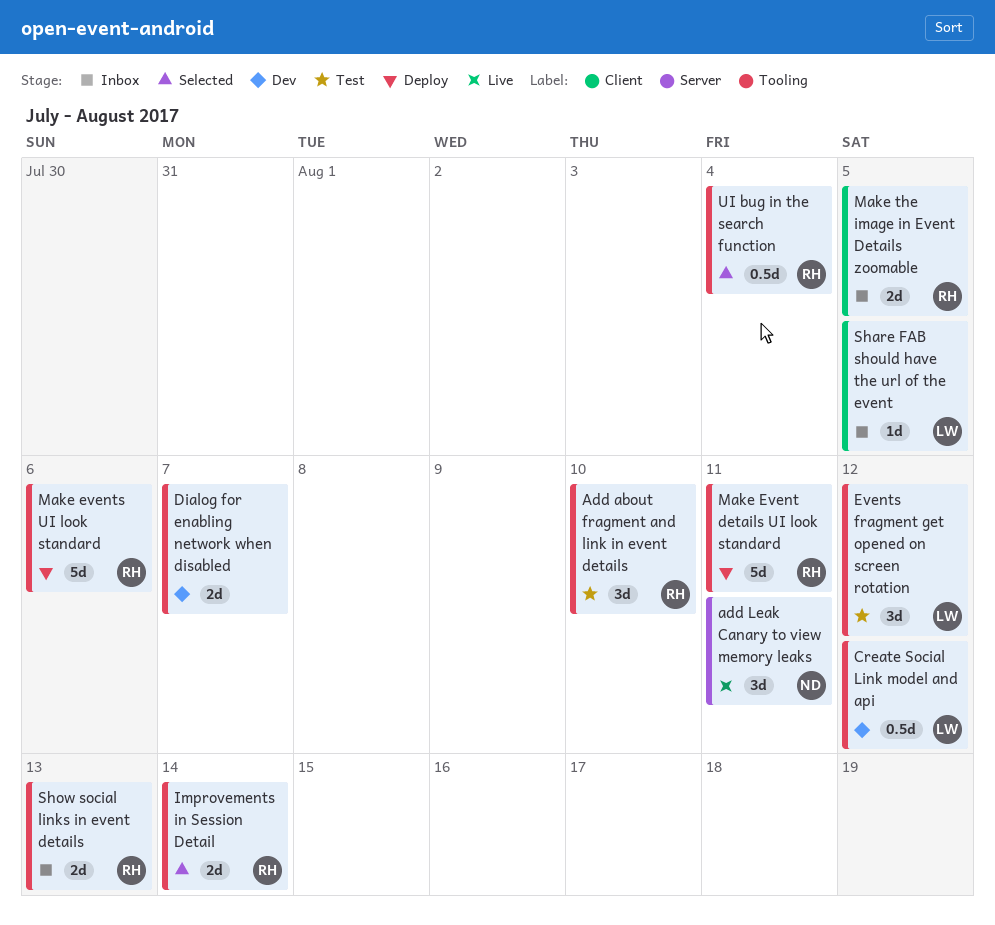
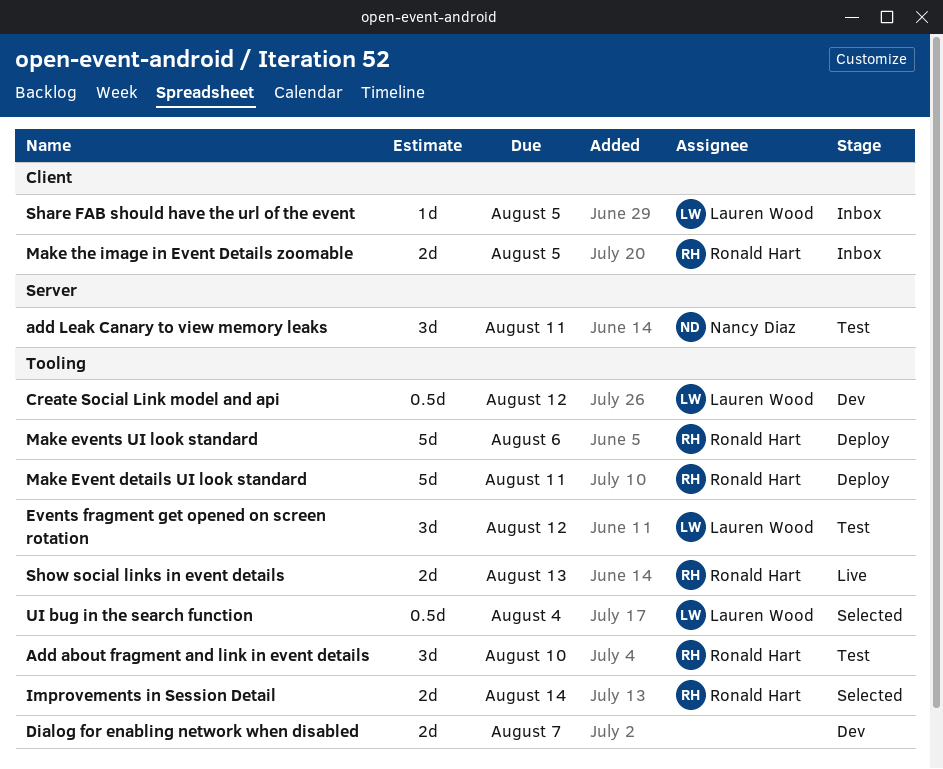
add Leak Canary to view memory leaks, status: Live -> Test
Show social links in event details, status: Inbox -> Live
UI bug in the search function, owner: Ronald Hart -> Lauren Wood

